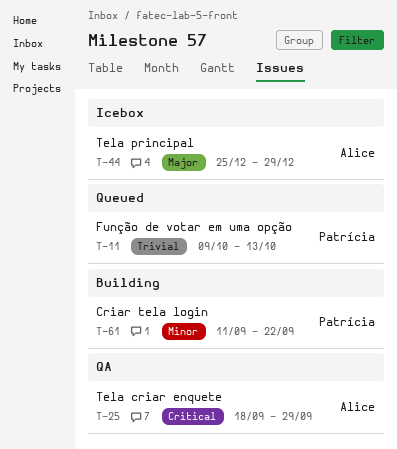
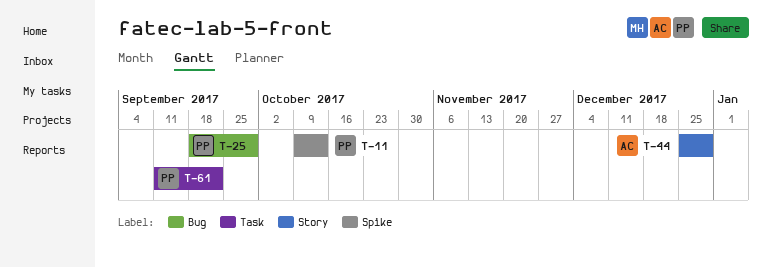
T-25, owner: Alice -> Patrícia

